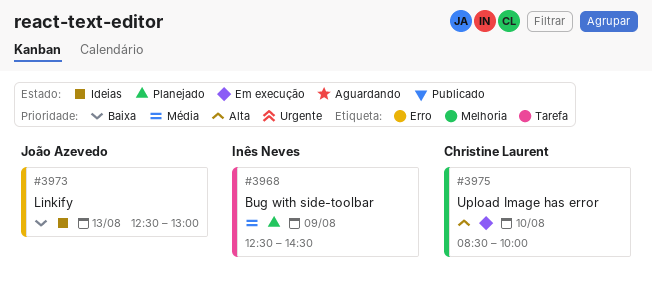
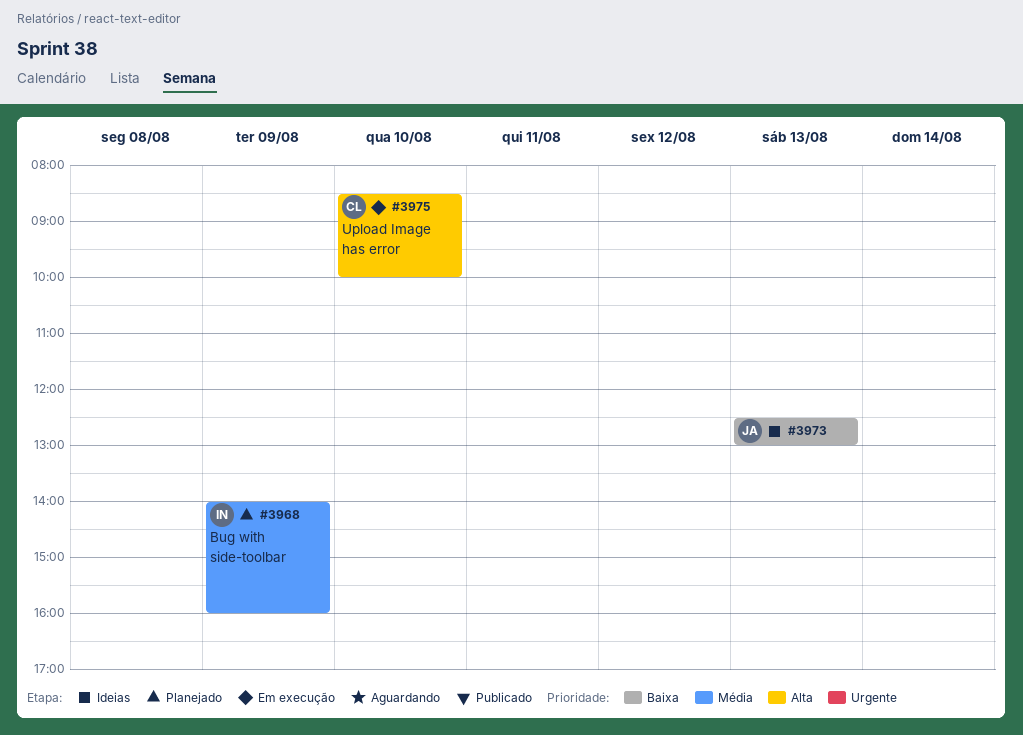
#3968, begins: 12:30 -> 14:00
#3968, ends: 14:30 -> 16:00

